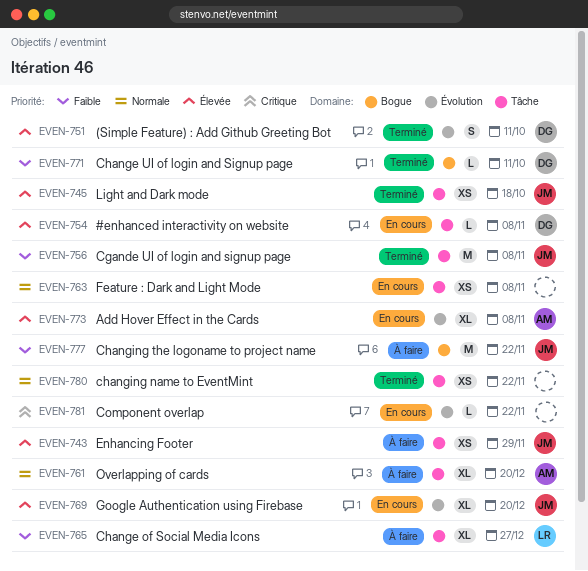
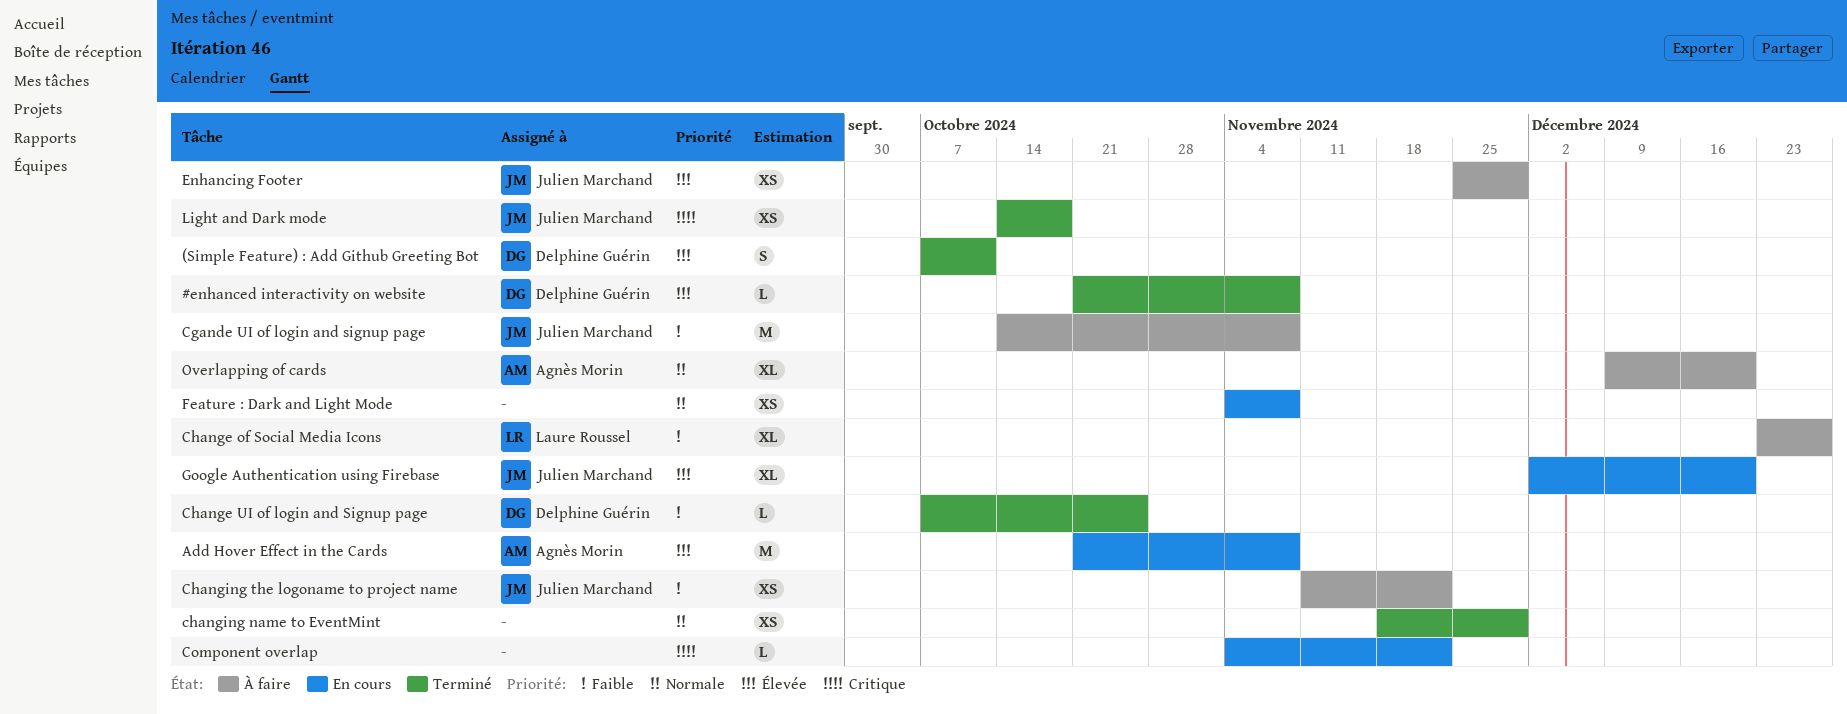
#enhanced interactivity on website, status: En cours -> Terminé
Add Hover Effect in the Cards, estimate: XL -> M
Cgande UI of login and signup page, status: Terminé -> À faire
Change UI of login and Signup page, due: Oct 11 -> Oct 25
changing name to EventMint, due: Nov 22 -> Nov 29
Changing the logoname to project name, estimate: M -> XS
Light and Dark mode, priority: Élevée -> Critique

